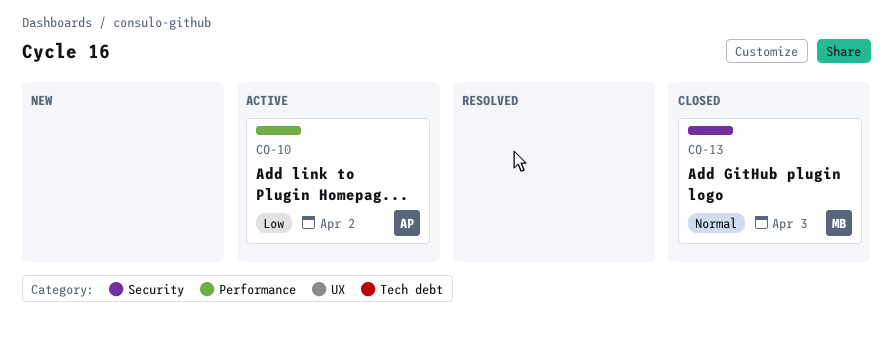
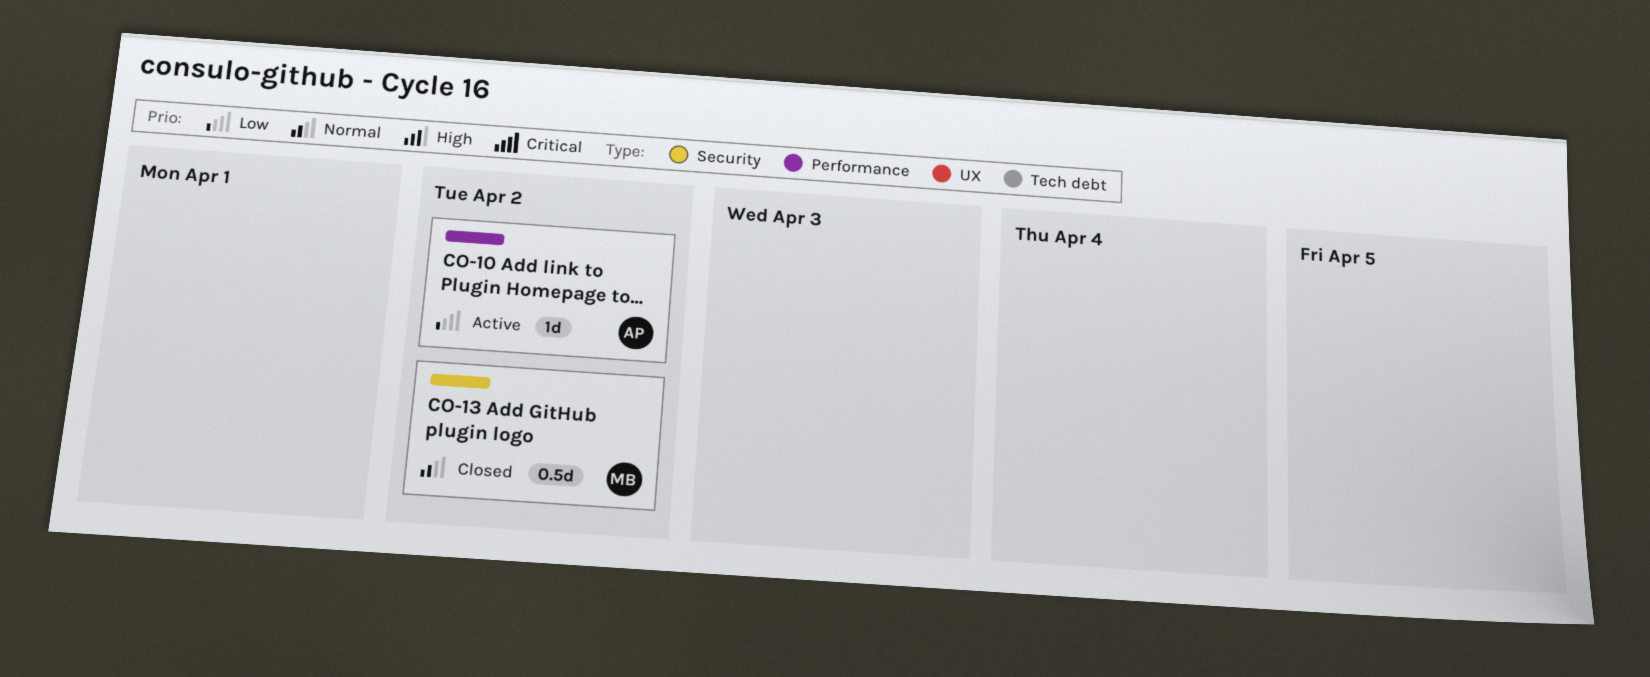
CO-13, due: Apr 3 -> Apr 2

